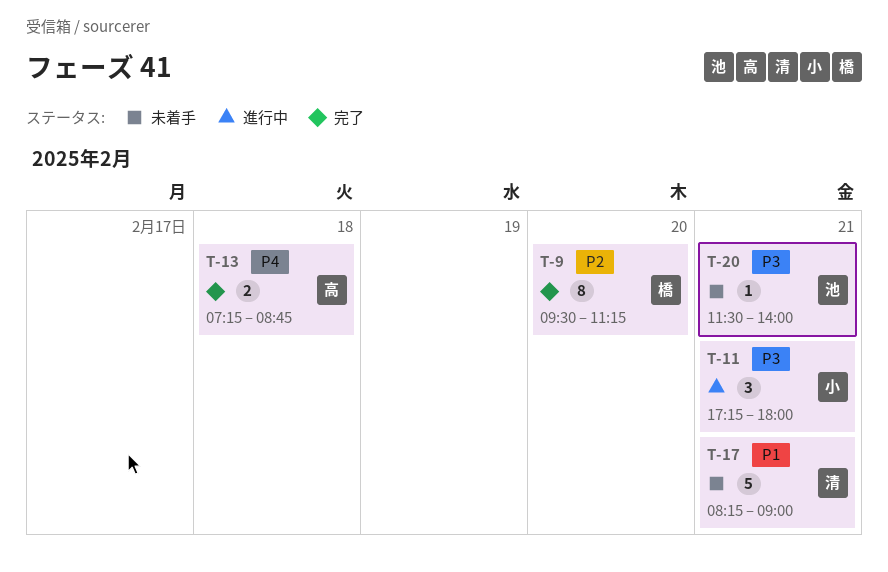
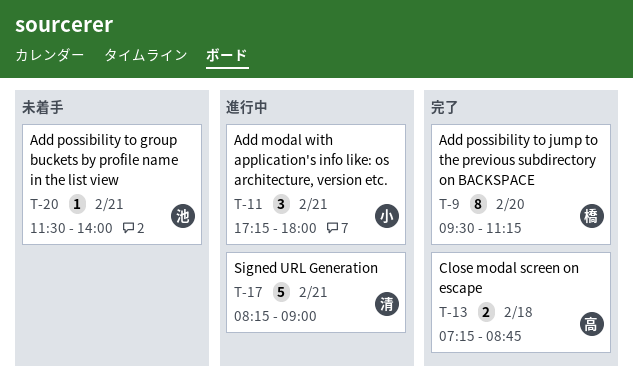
T-17, status: 未着手 -> 進行中

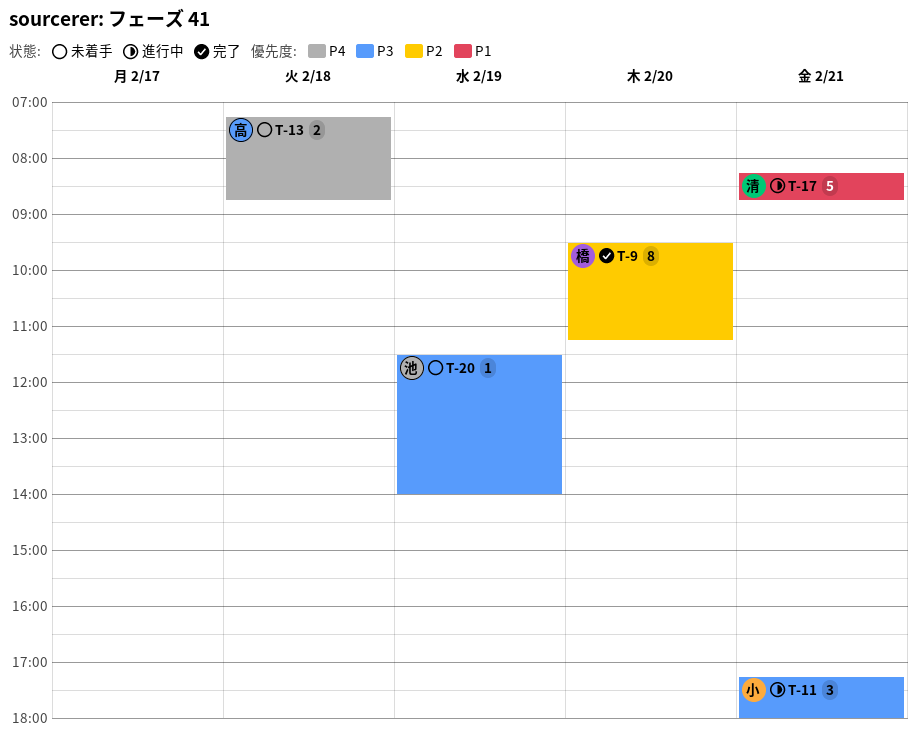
T-13, status: 完了 -> 未着手
T-17, ends: 09:00 -> 08:45
T-20, day: Feb 21 -> Feb 19

